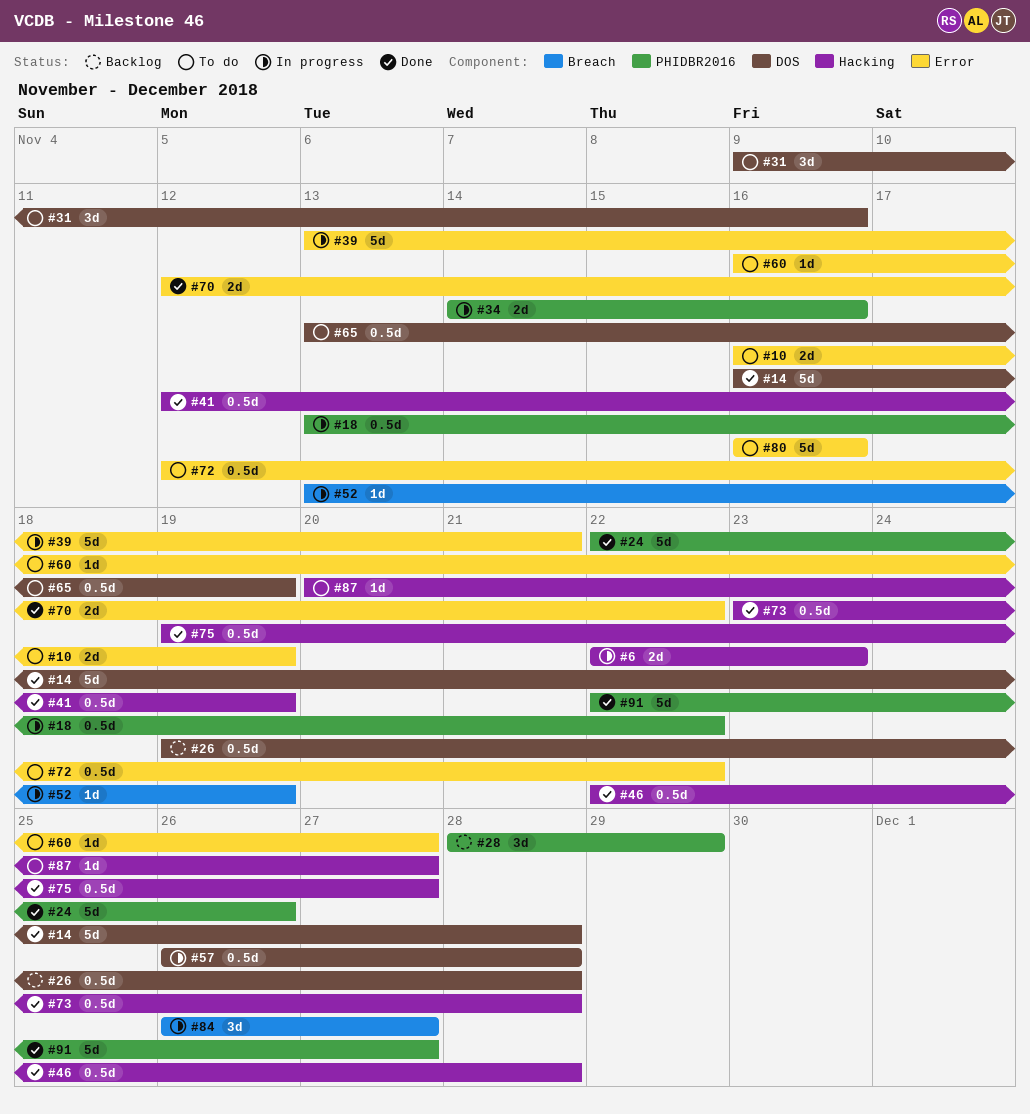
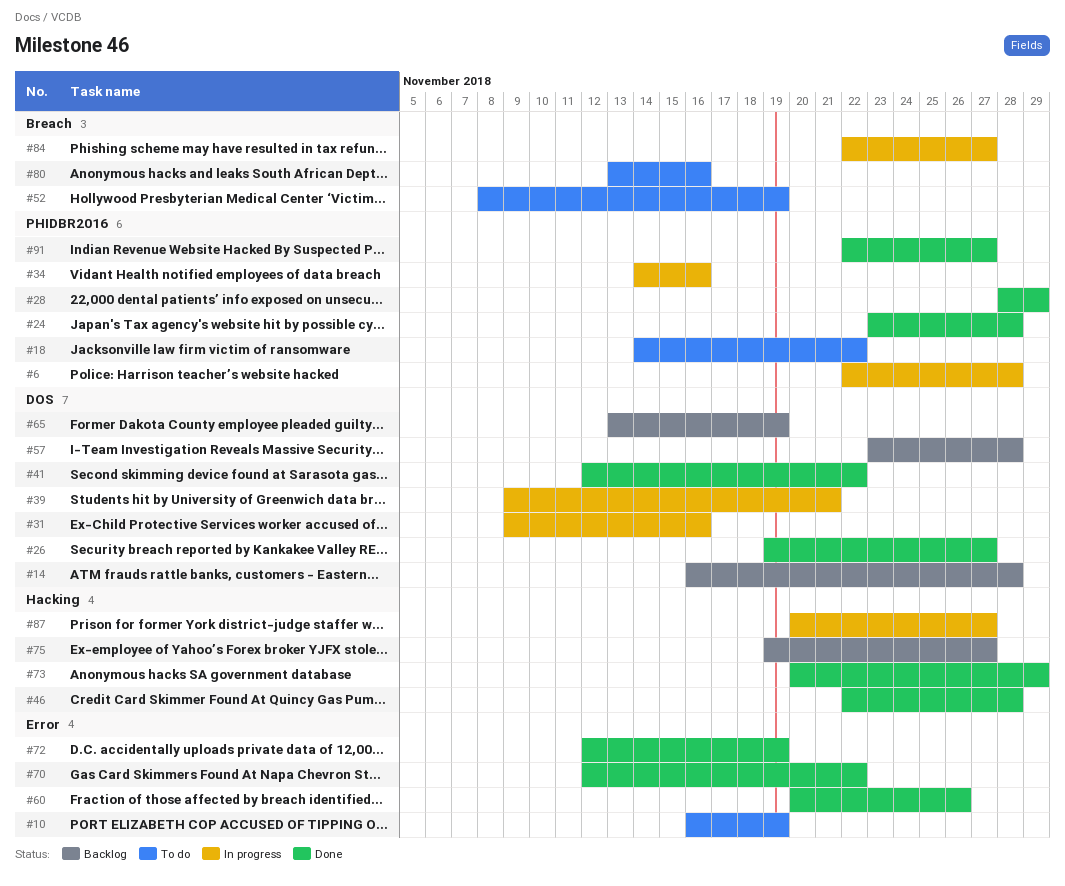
#6, label: Hacking -> PHIDBR2016
#6, due: Nov 23 -> Nov 28
#14, status: Done -> Backlog
#18, status: In progress -> To do
#18, start: Nov 13 -> Nov 14
#24, start: Nov 22 -> Nov 23
#24, due: Nov 26 -> Nov 28
#26, status: Backlog -> Done
#26, due: Nov 28 -> Nov 27
#28, status: Backlog -> Done
#31, status: To do -> In progress
#39, label: Error -> DOS
#39, start: Nov 13 -> Nov 9
#41, label: Hacking -> DOS
#41, due: Nov 19 -> Nov 22
#52, status: In progress -> To do
#52, start: Nov 13 -> Nov 8
#57, status: In progress -> Backlog
#57, start: Nov 26 -> Nov 23
#60, status: To do -> Done
#60, start: Nov 16 -> Nov 20
#60, due: Nov 27 -> Nov 26
#65, status: To do -> Backlog
#72, status: To do -> Done
#72, due: Nov 22 -> Nov 19
#73, start: Nov 23 -> Nov 20
#73, due: Nov 28 -> Nov 29
#75, status: Done -> Backlog
#80, label: Error -> Breach
#80, start: Nov 16 -> Nov 13
#84, start: Nov 26 -> Nov 22
#87, status: To do -> In progress

